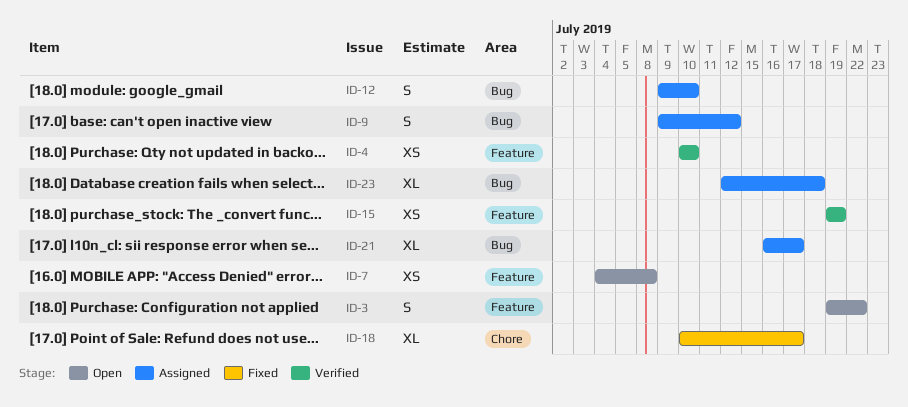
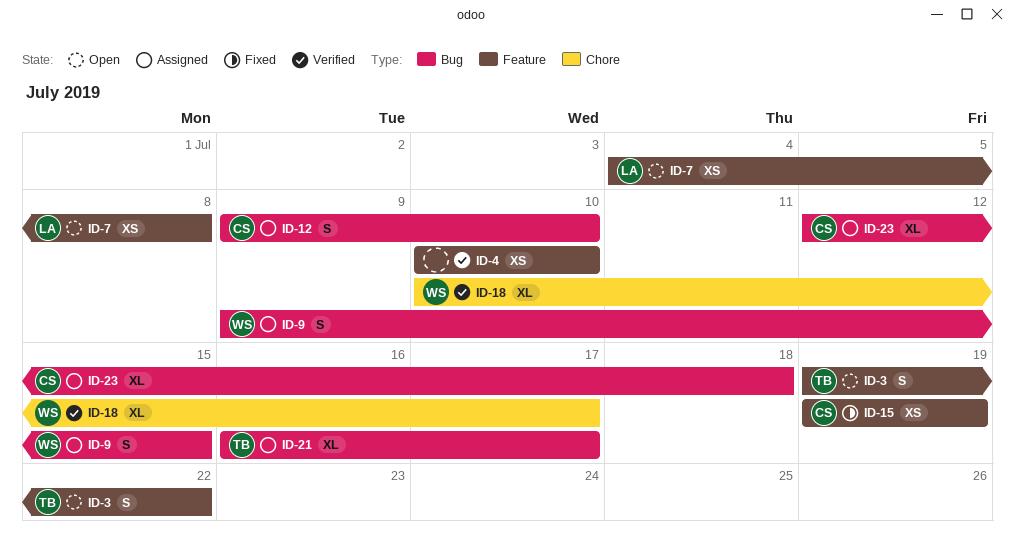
ID-9, due: Jul 12 -> Jul 15
ID-15, status: Verified -> Fixed
ID-18, status: Fixed -> Verified

